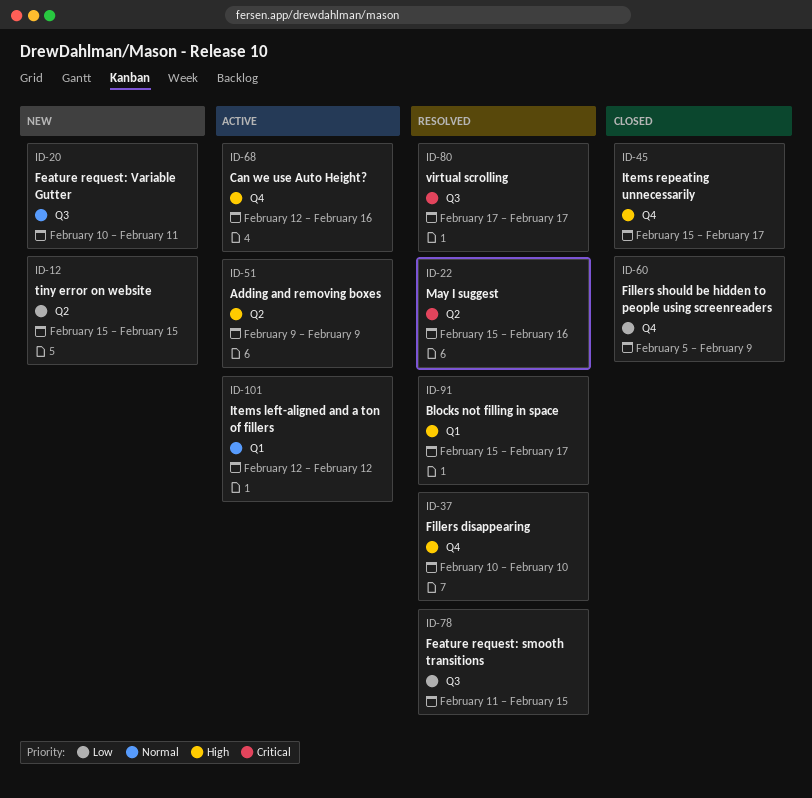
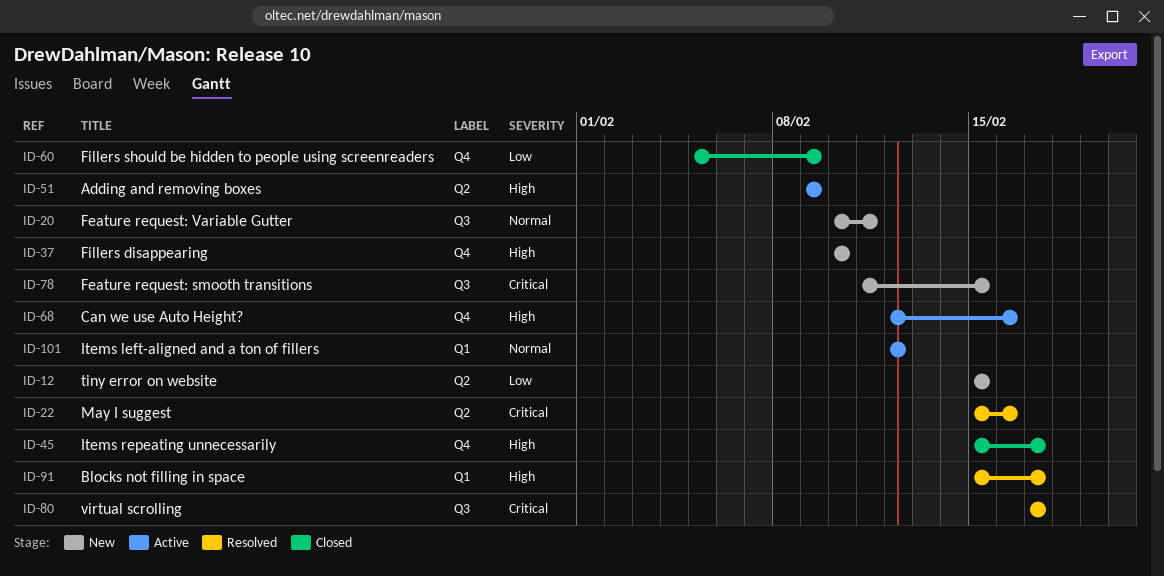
ID-37, status: Resolved -> New
ID-78, status: Resolved -> New
ID-78, priority: Low -> Critical

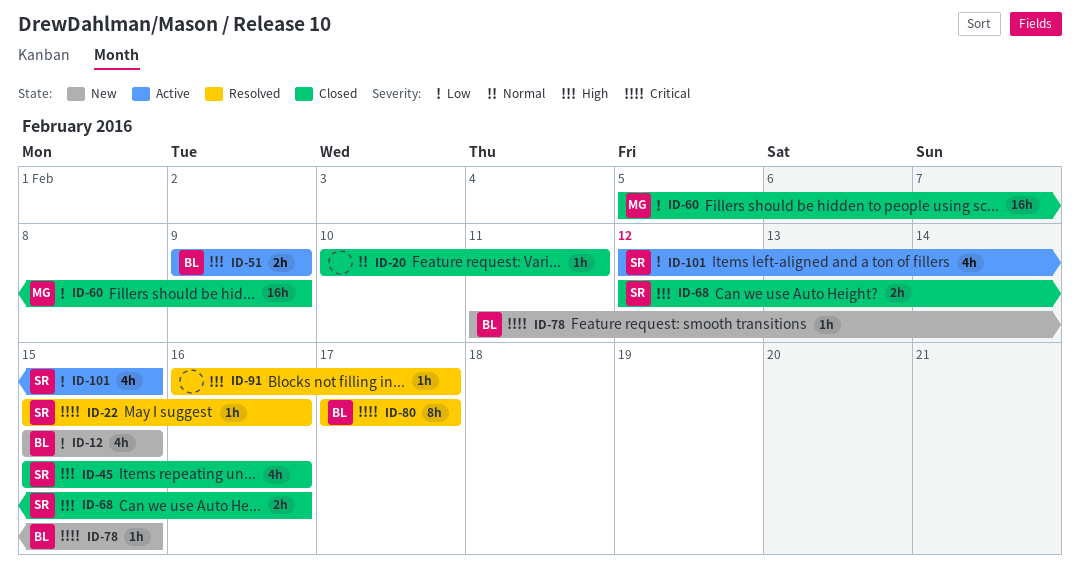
ID-20, status: New -> Closed
ID-37: present -> none
ID-45, due: Feb 17 -> Feb 16
ID-68, status: Active -> Closed
ID-91, start: Feb 15 -> Feb 16
ID-101, priority: Normal -> Low
ID-101, due: Feb 12 -> Feb 15

